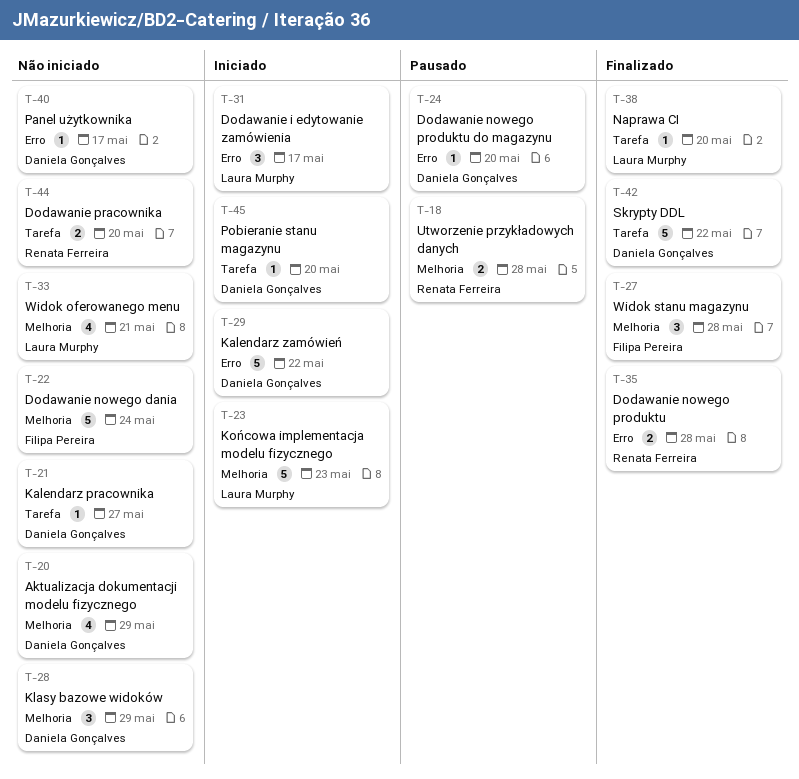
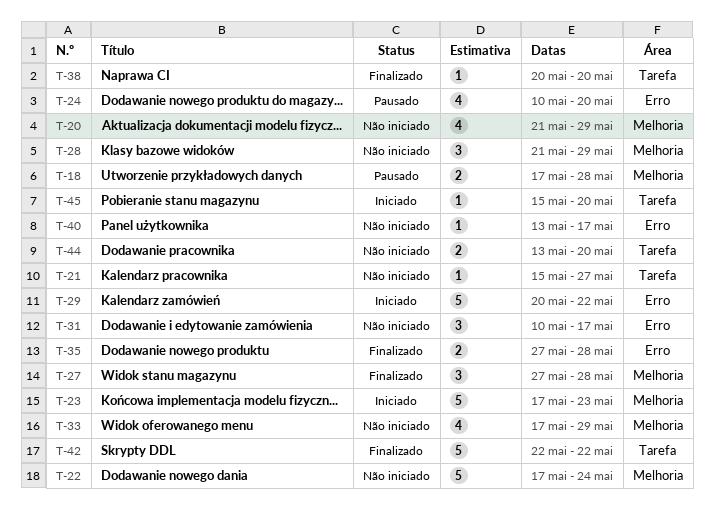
T-24, estimate: 1 -> 4
T-31, status: Iniciado -> Não iniciado
T-33, due: May 21 -> May 29

